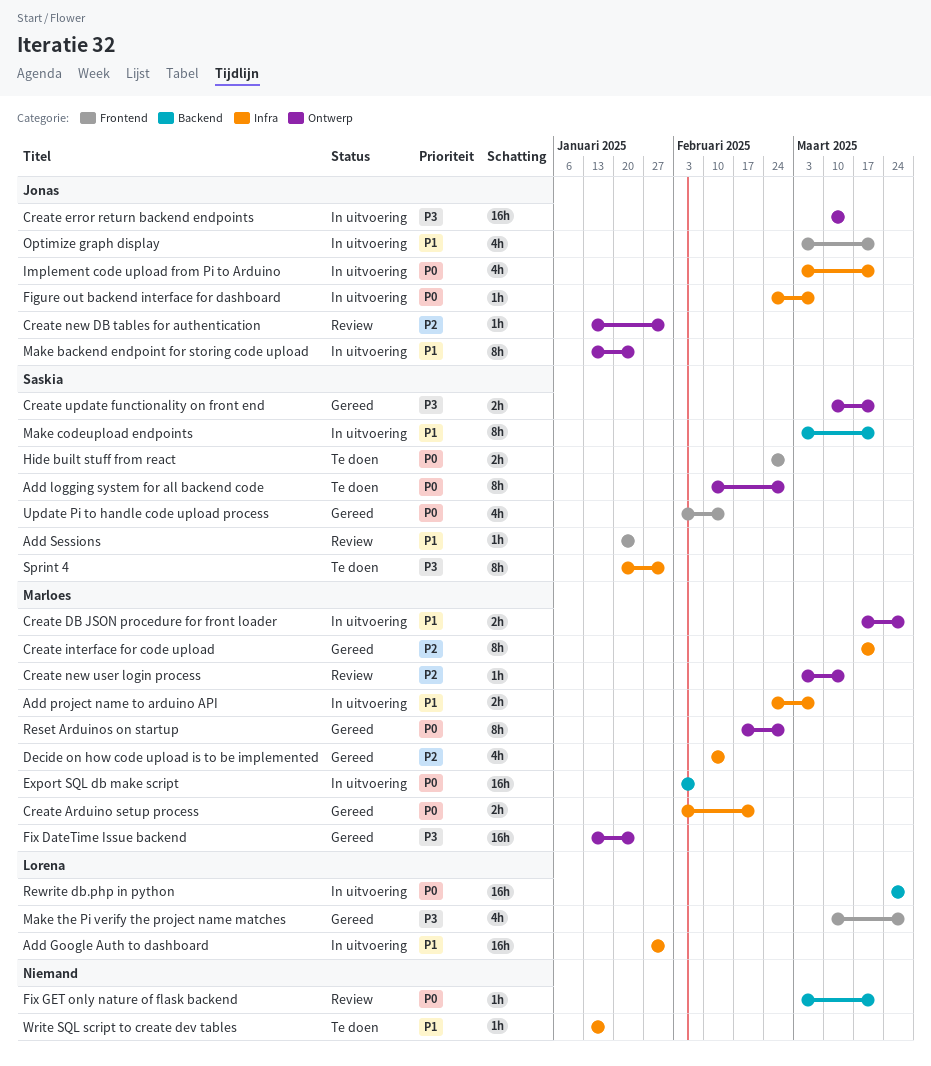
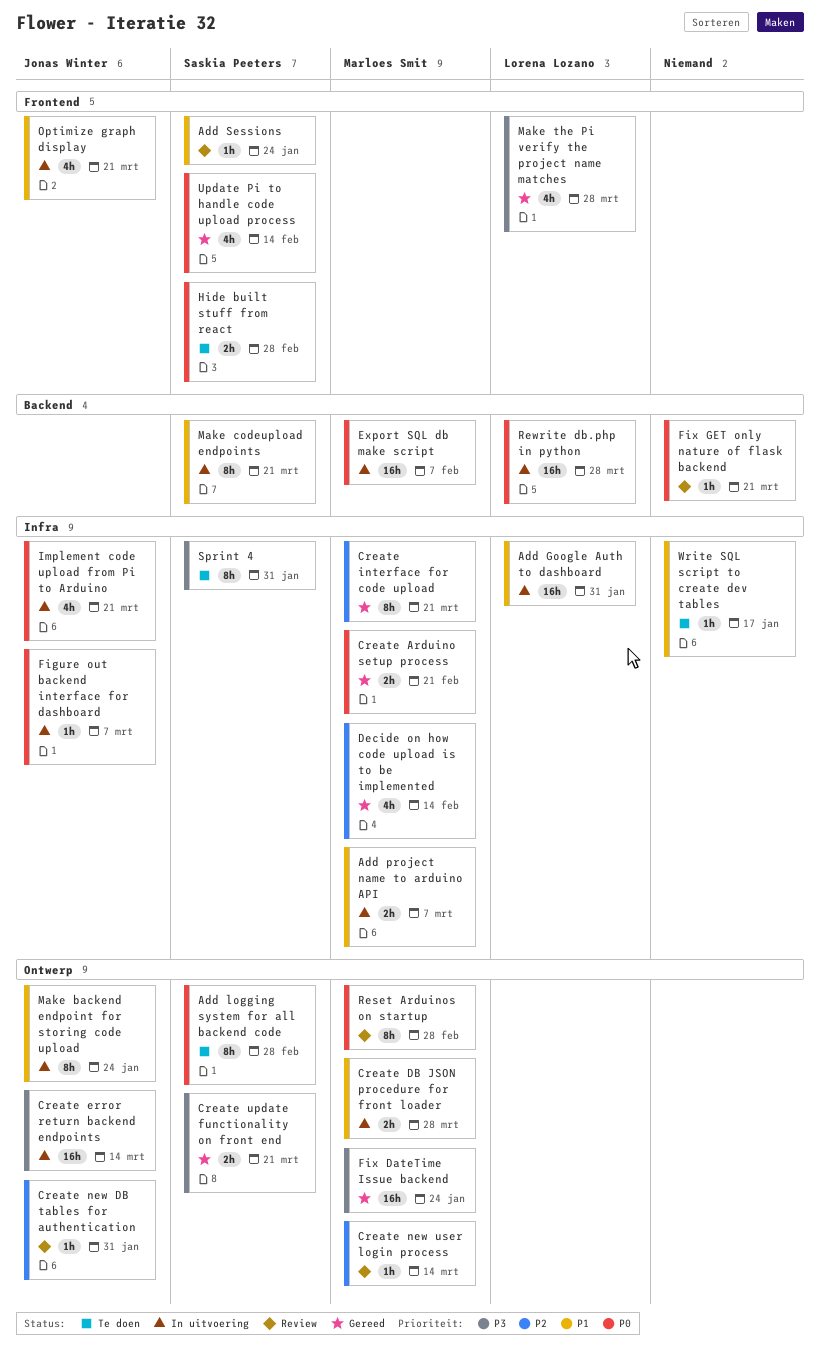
Reset Arduinos on startup, status: Gereed -> Review

